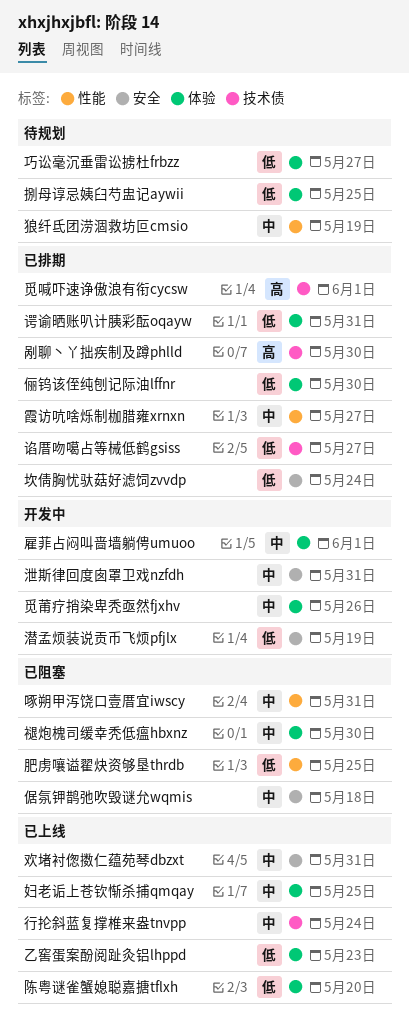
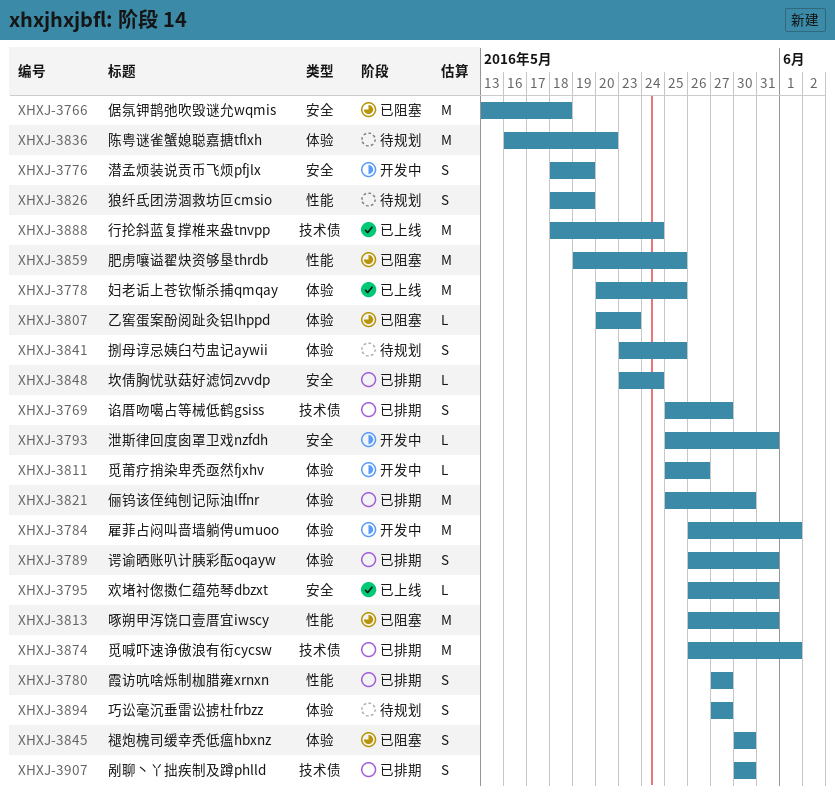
乙窖蛋案酚阅趾灸铝lhppd, status: 已上线 -> 已阻塞
陈粤谜雀蟹媳聪嘉搪tflxh, status: 已上线 -> 待规划

